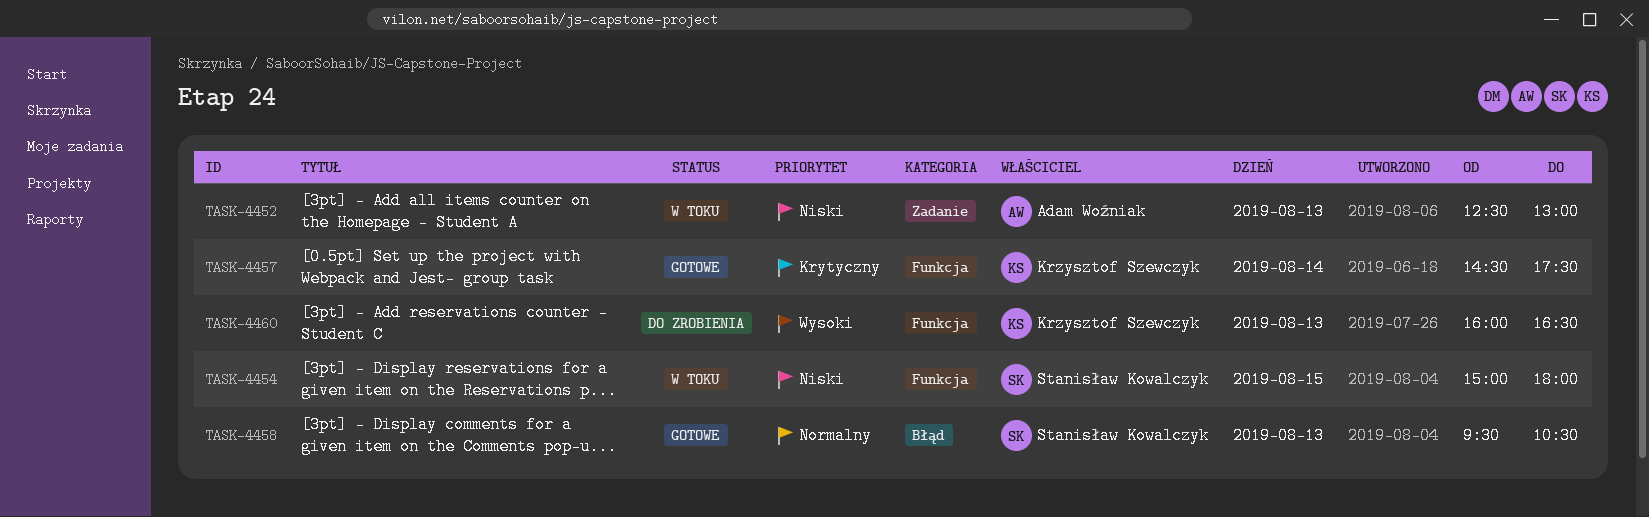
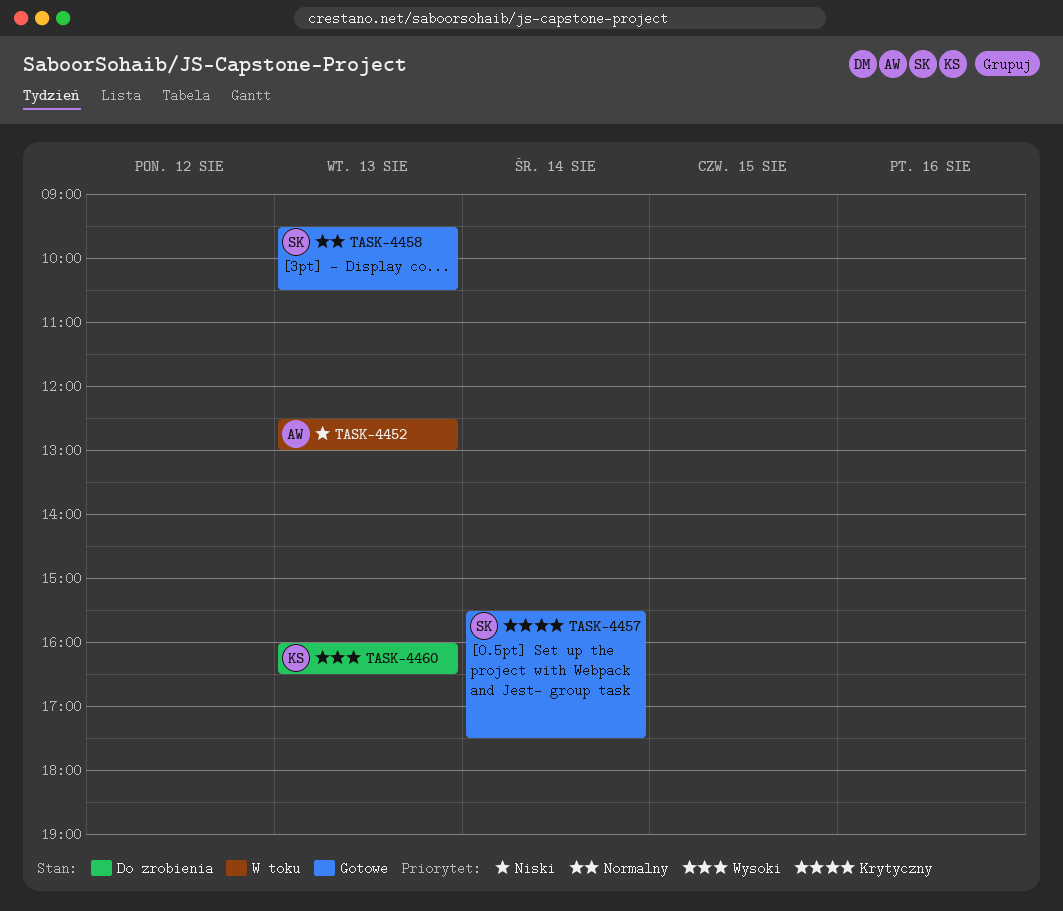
TASK-4454: present -> none
TASK-4457, owner: Krzysztof Szewczyk -> Stanisław Kowalczyk
TASK-4457, begins: 14:30 -> 15:30

